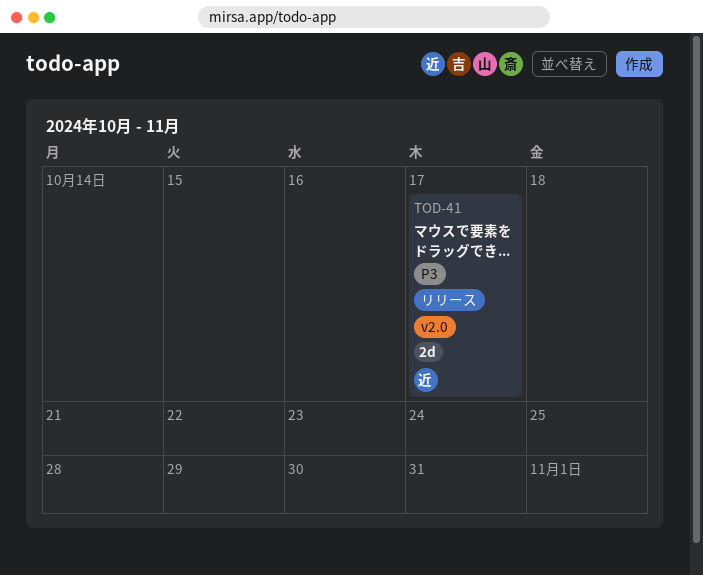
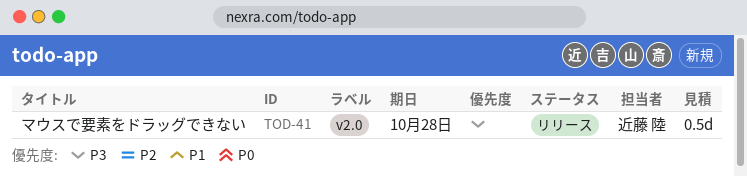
TOD-41, estimate: 2d -> 0.5d
TOD-41, due: Oct 17 -> Oct 28

